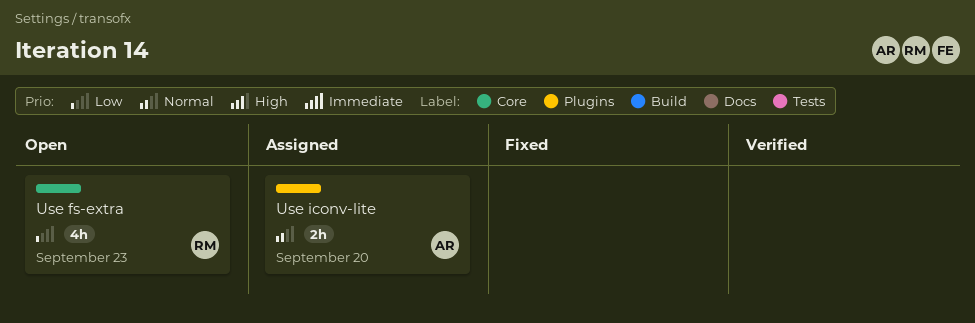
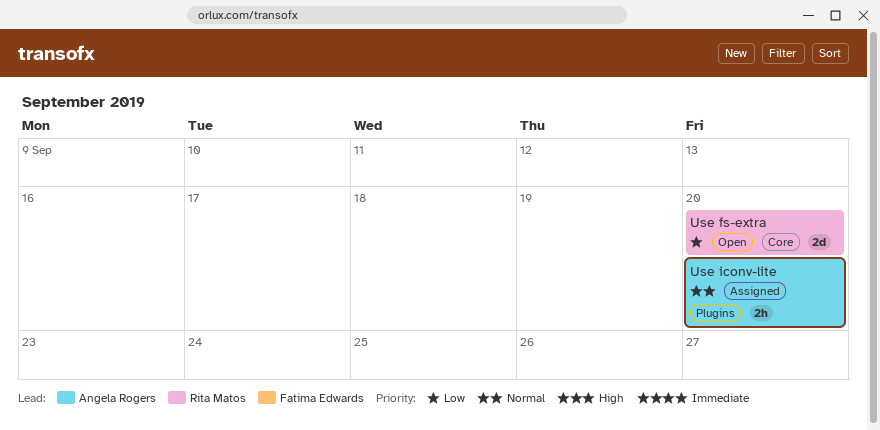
Use fs-extra, estimate: 4h -> 2d
Use fs-extra, due: Sep 23 -> Sep 20

